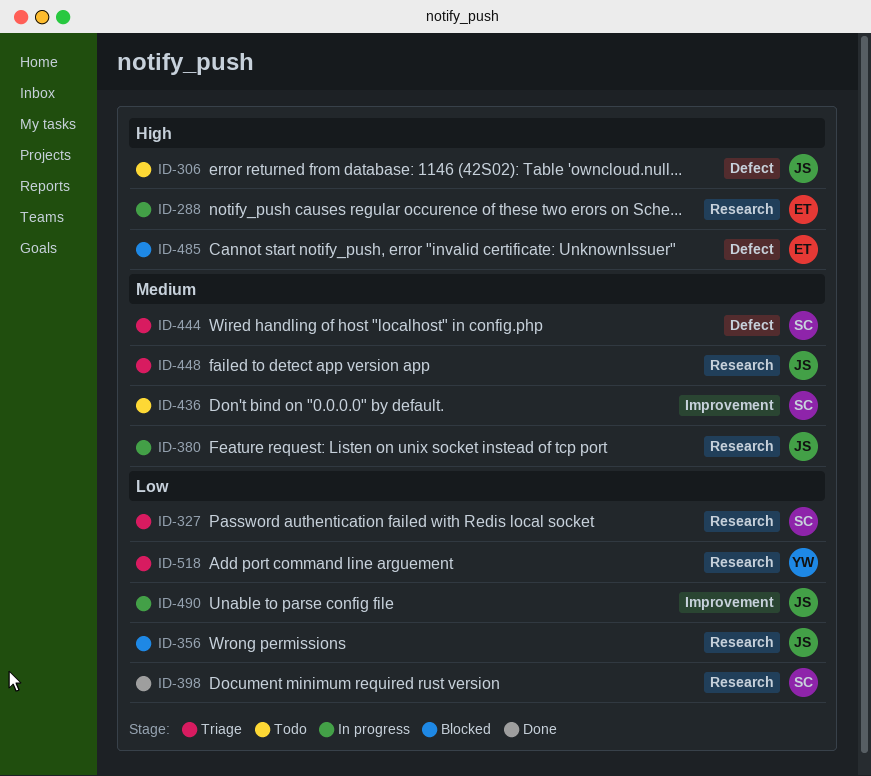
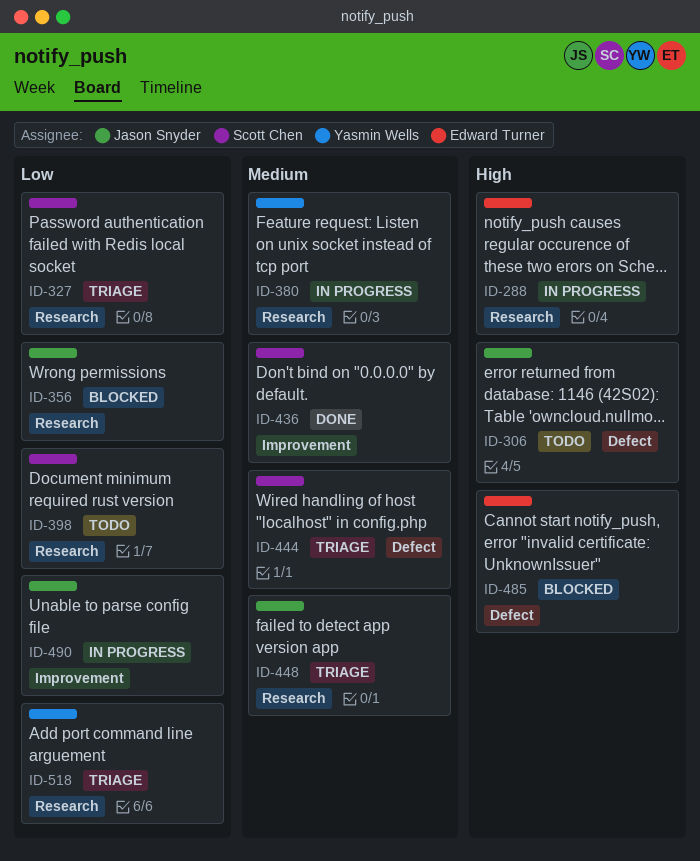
ID-380, owner: Jason Snyder -> Yasmin Wells
ID-398, status: Done -> Todo
ID-436, status: Todo -> Done

